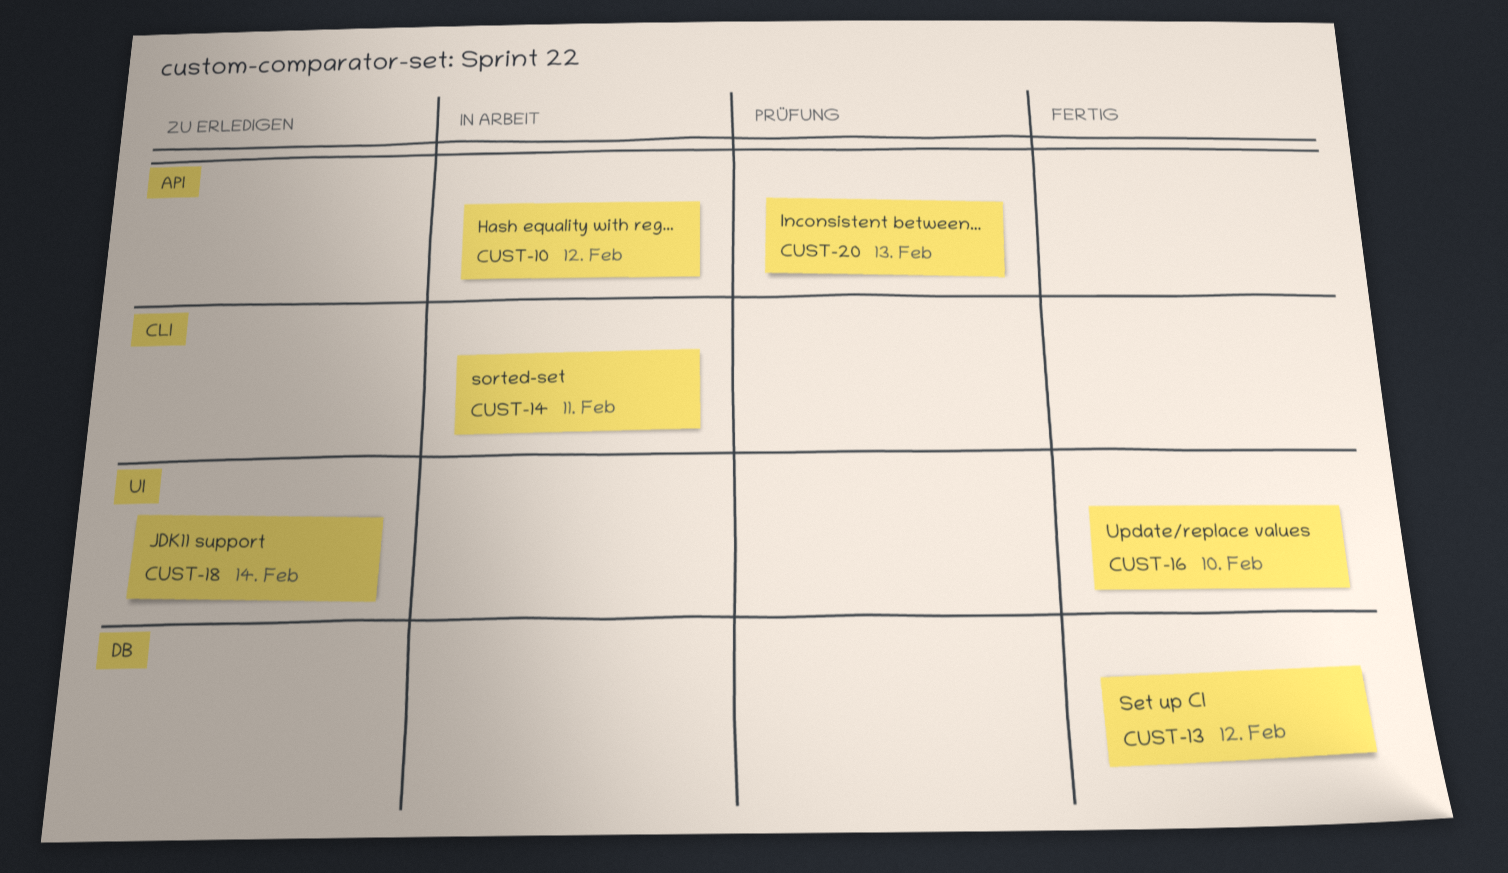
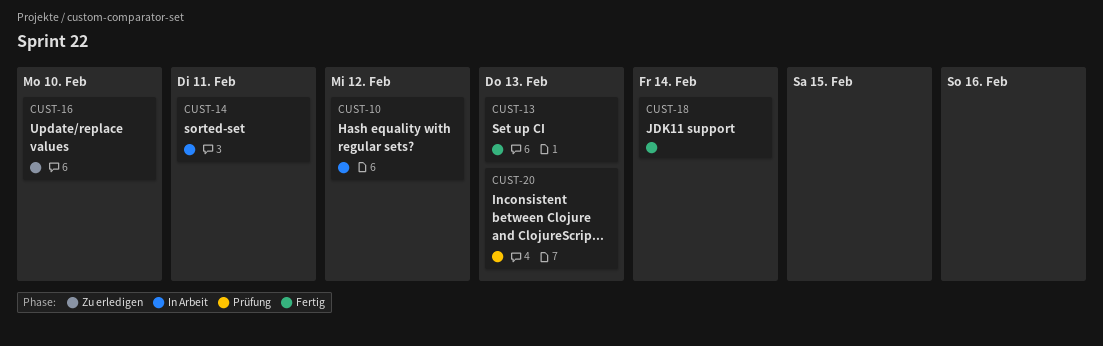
CUST-13, due: Feb 12 -> Feb 13
CUST-16, status: Fertig -> Zu erledigen
CUST-18, status: Zu erledigen -> Fertig

